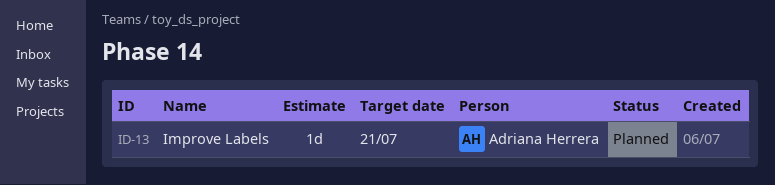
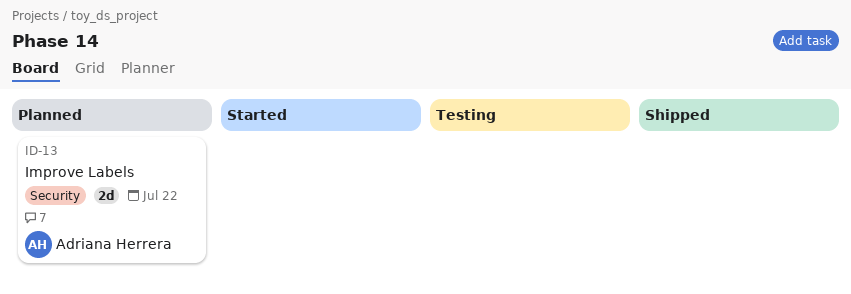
ID-13, estimate: 1d -> 2d
ID-13, due: Jul 21 -> Jul 22

